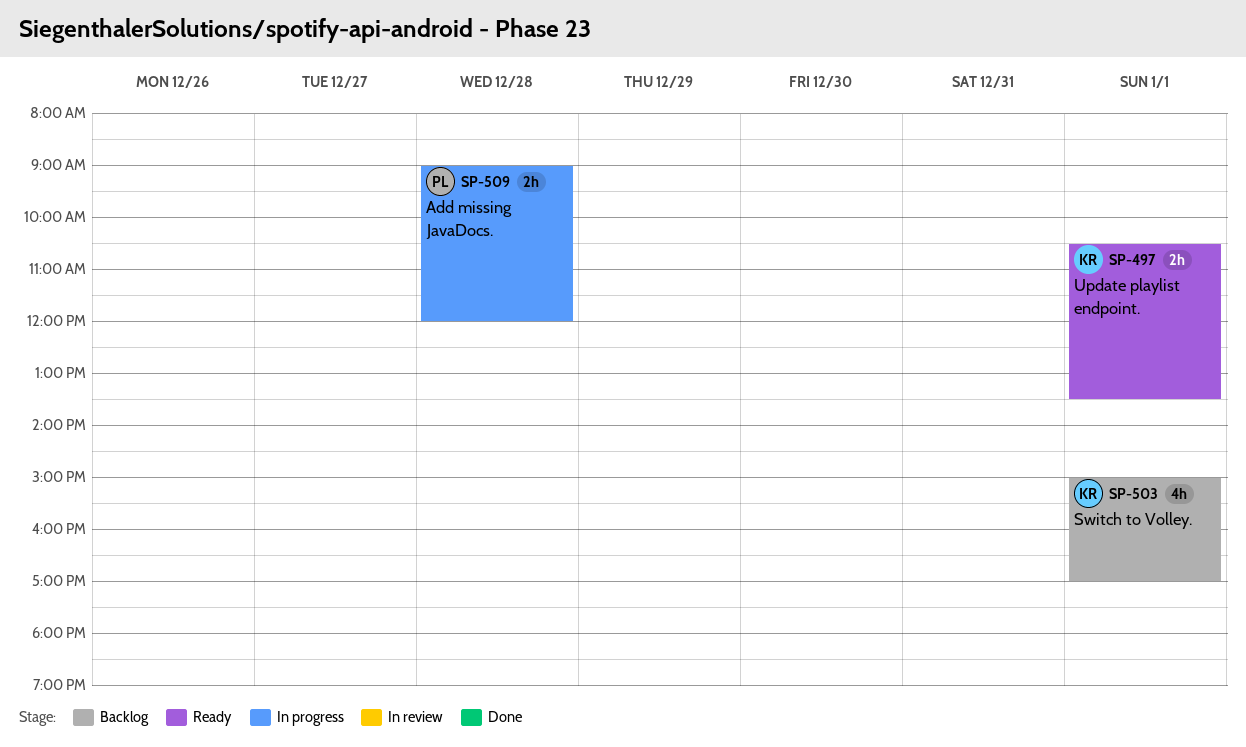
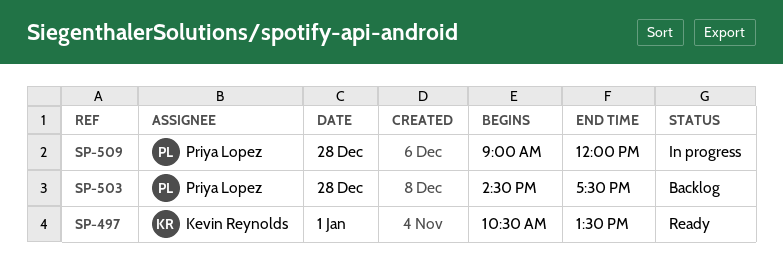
SP-503, owner: Kevin Reynolds -> Priya Lopez
SP-503, day: Jan 1 -> Dec 28
SP-503, begins: 15:00 -> 14:30
SP-503, ends: 17:00 -> 17:30

